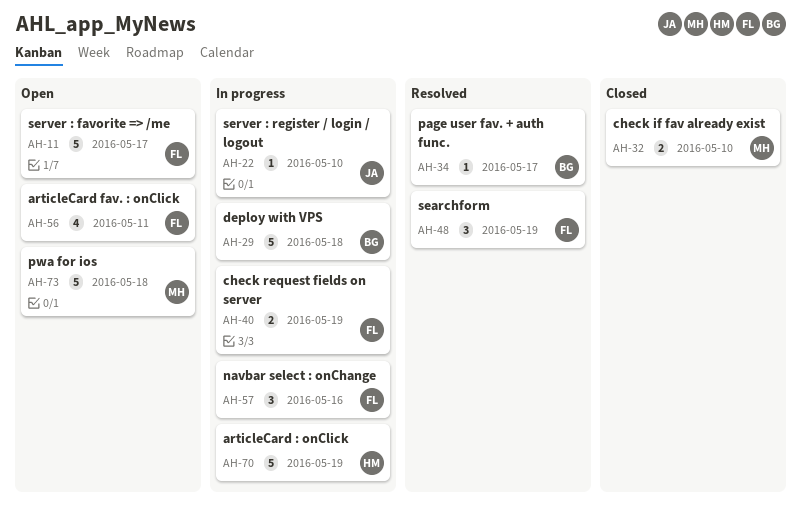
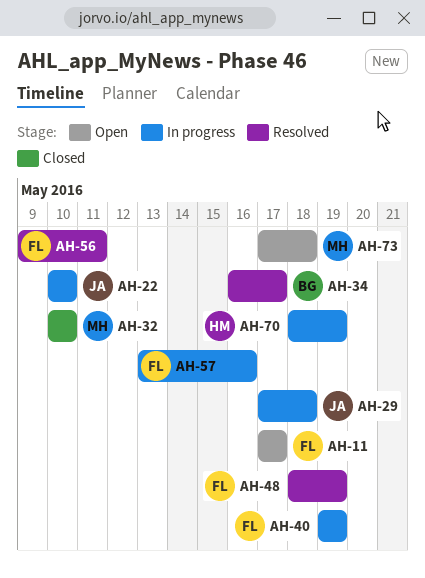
AH-29, owner: BG -> JA
AH-56, status: Open -> Resolved

